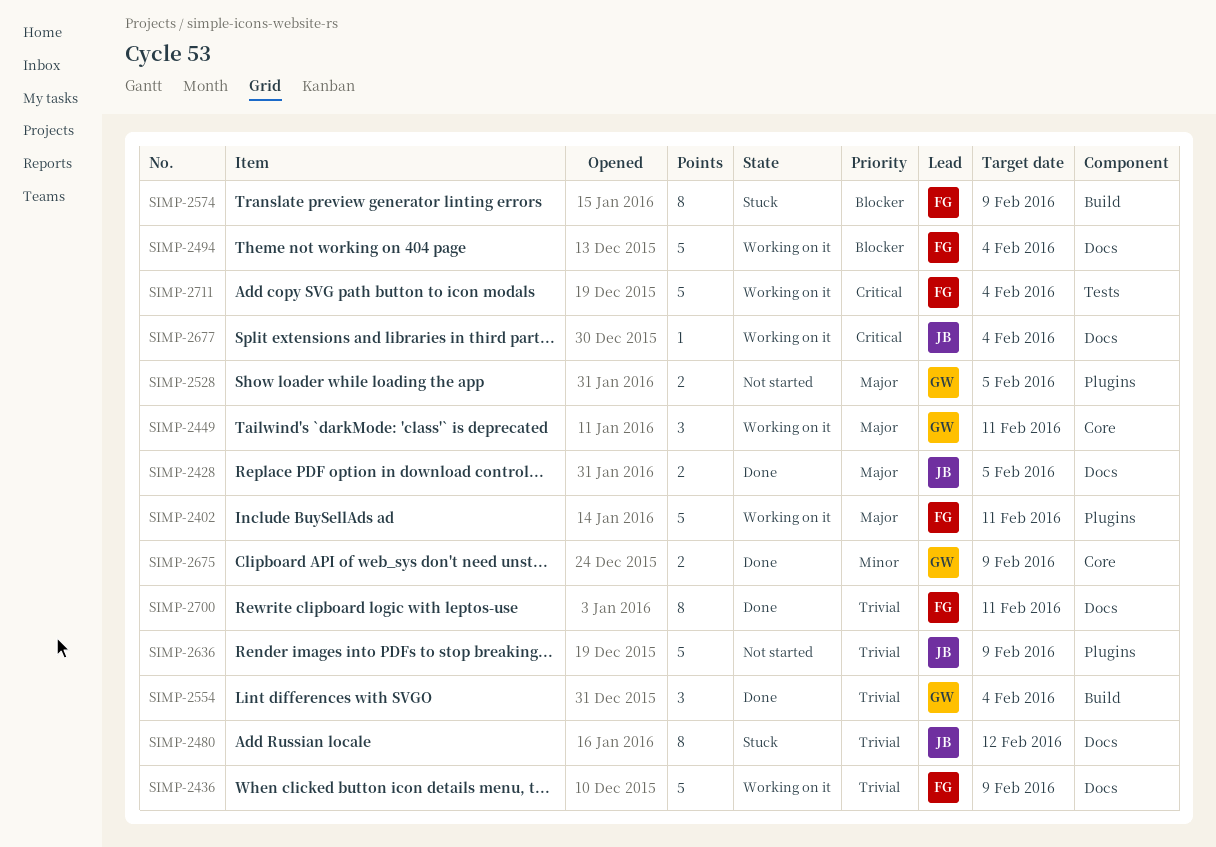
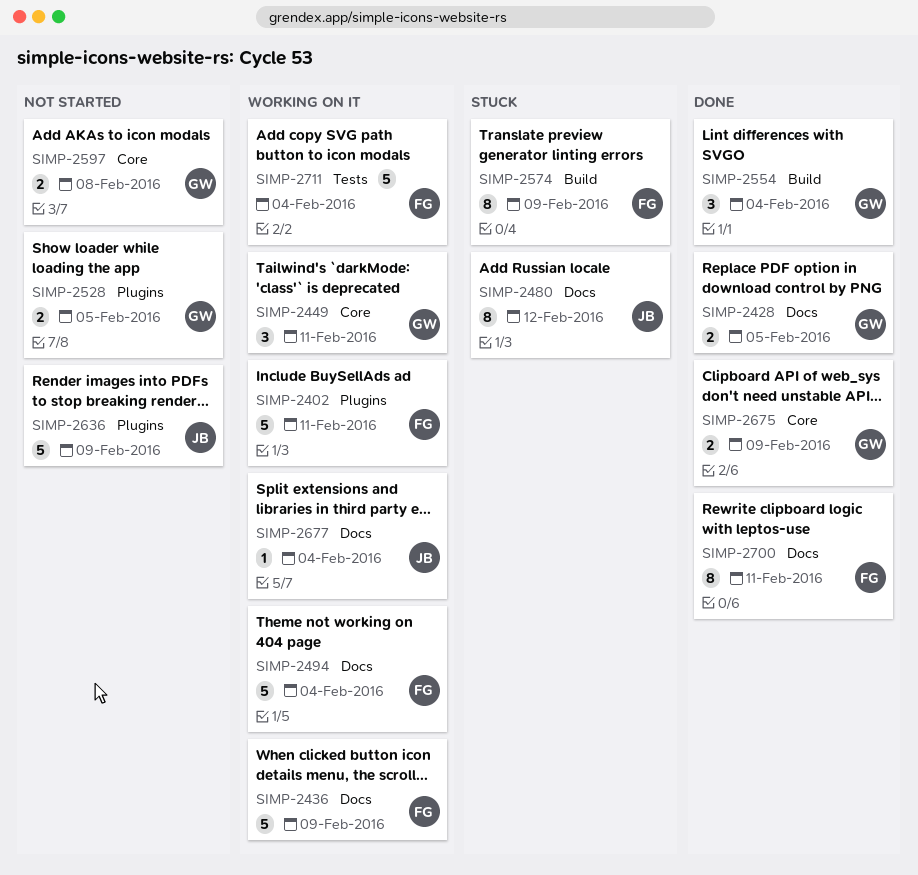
SIMP-2428, owner: JB -> GW
SIMP-2597: none -> present

